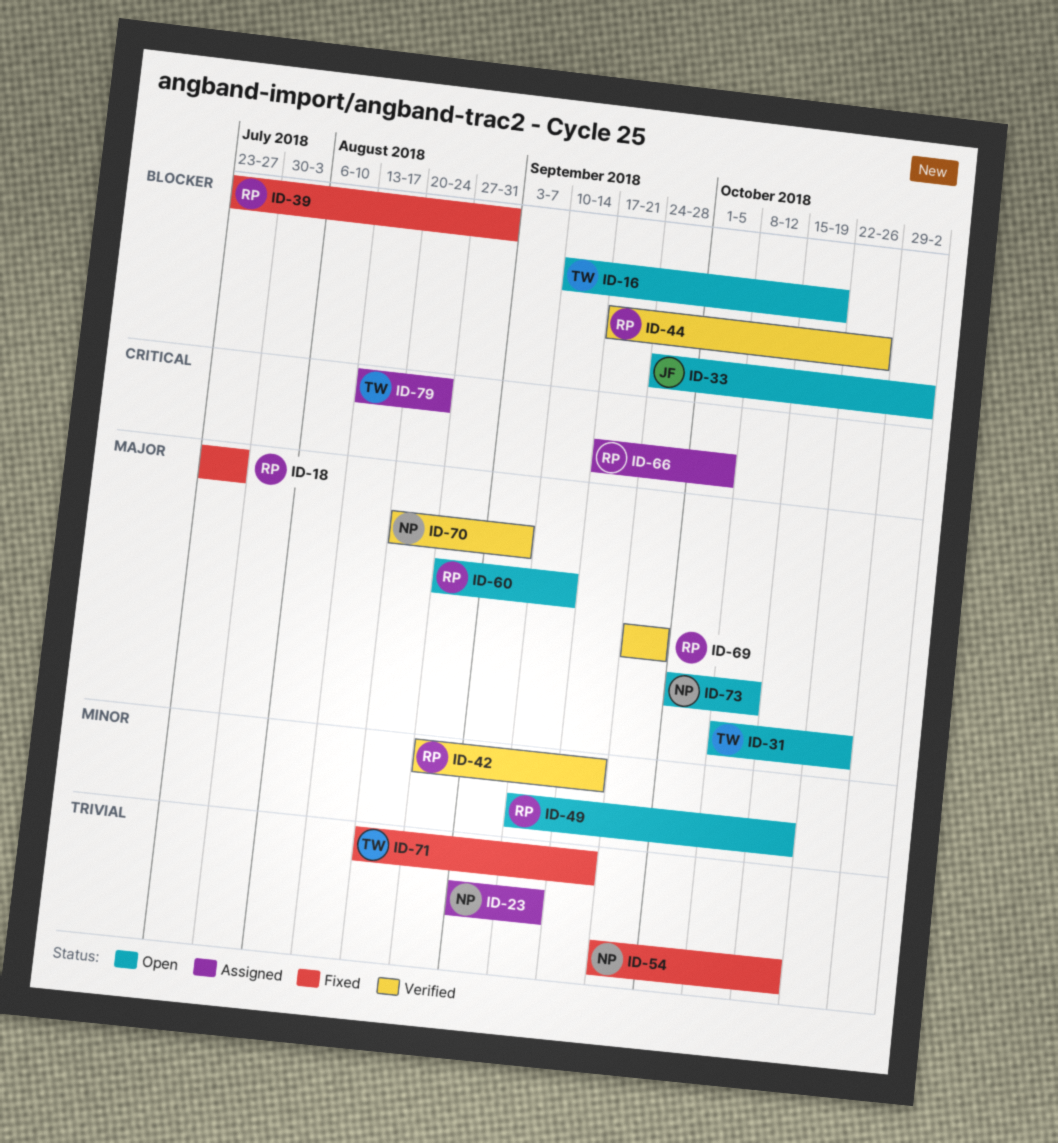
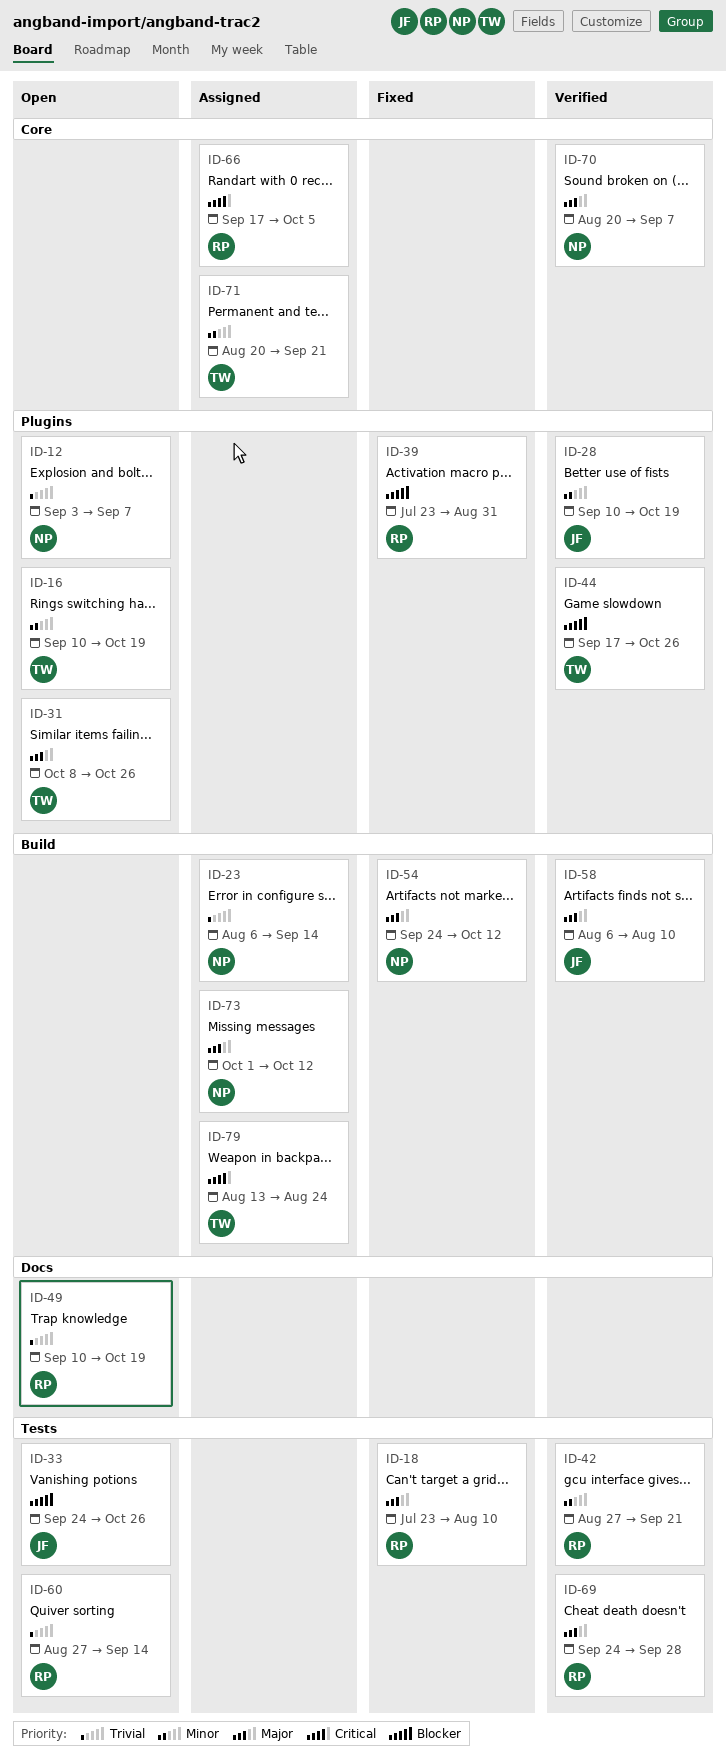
ID-12: none -> present
ID-16, priority: Blocker -> Minor
ID-18, due: Jul 27 -> Aug 10
ID-23, start: Sep 3 -> Aug 6
ID-28: none -> present
ID-33, due: Nov 2 -> Oct 26
ID-44, owner: RP -> TW
ID-49, priority: Minor -> Trivial
ID-54, priority: Trivial -> Major
ID-54, due: Oct 19 -> Oct 12
ID-58: none -> present
ID-60, priority: Major -> Trivial
ID-71, status: Fixed -> Assigned
ID-71, priority: Trivial -> Minor
ID-73, status: Open -> Assigned

